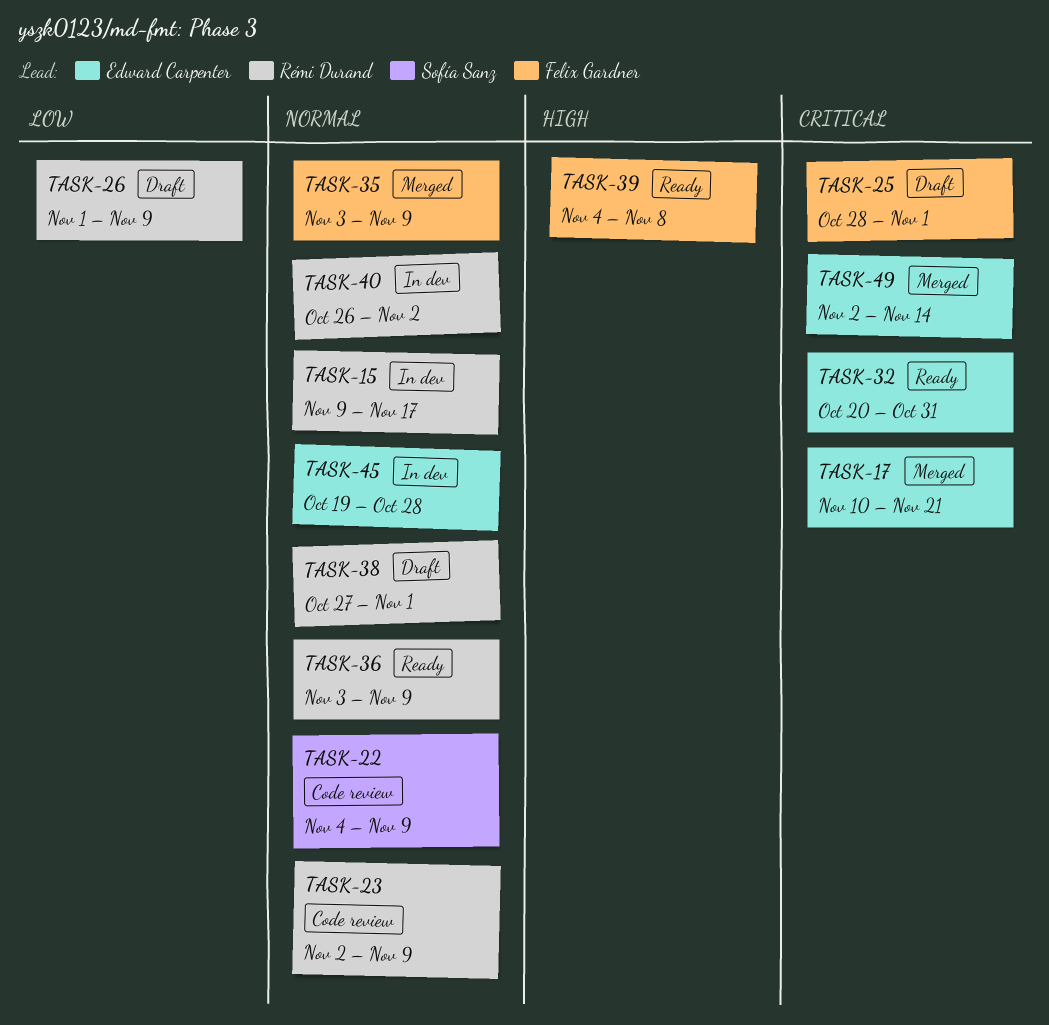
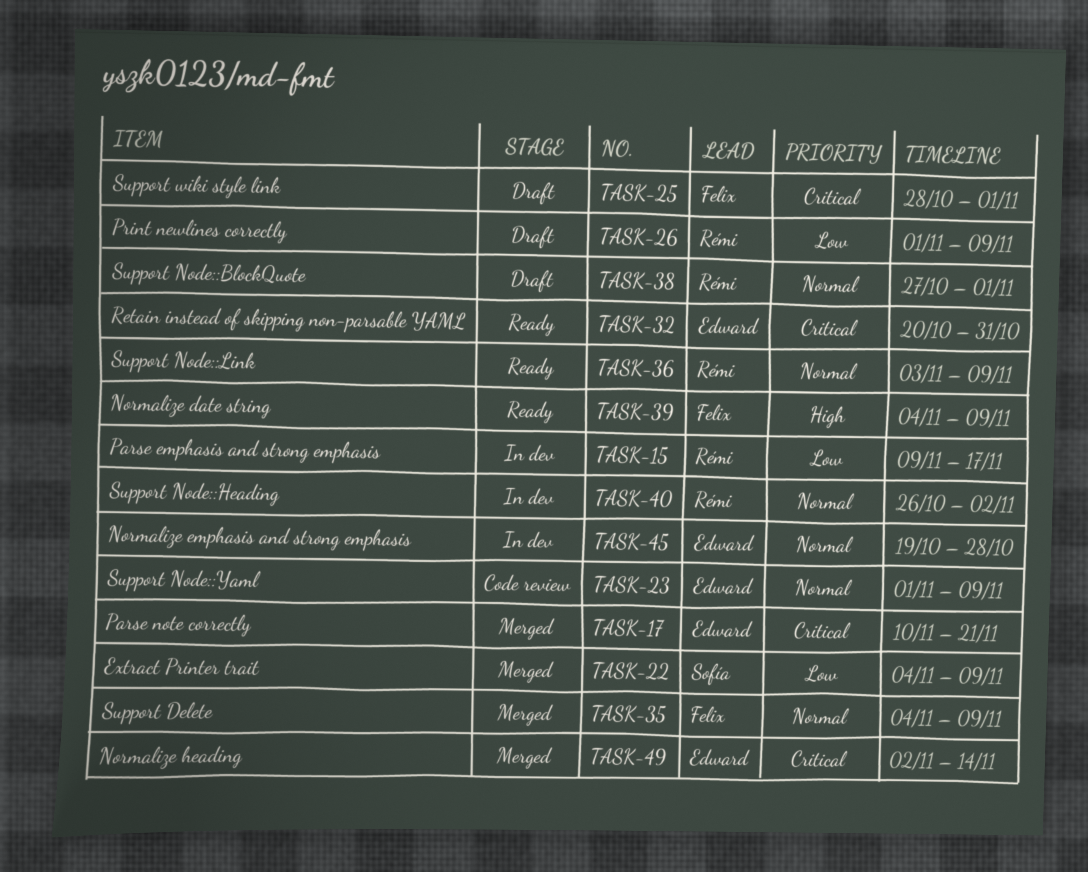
TASK-15, priority: Normal -> Low
TASK-22, status: Code review -> Merged
TASK-22, priority: Normal -> Low
TASK-23, owner: Rémi Durand -> Edward Carpenter
TASK-23, start: Nov 2 -> Nov 1
TASK-35, start: Nov 3 -> Nov 4
TASK-39, due: Nov 8 -> Nov 9

